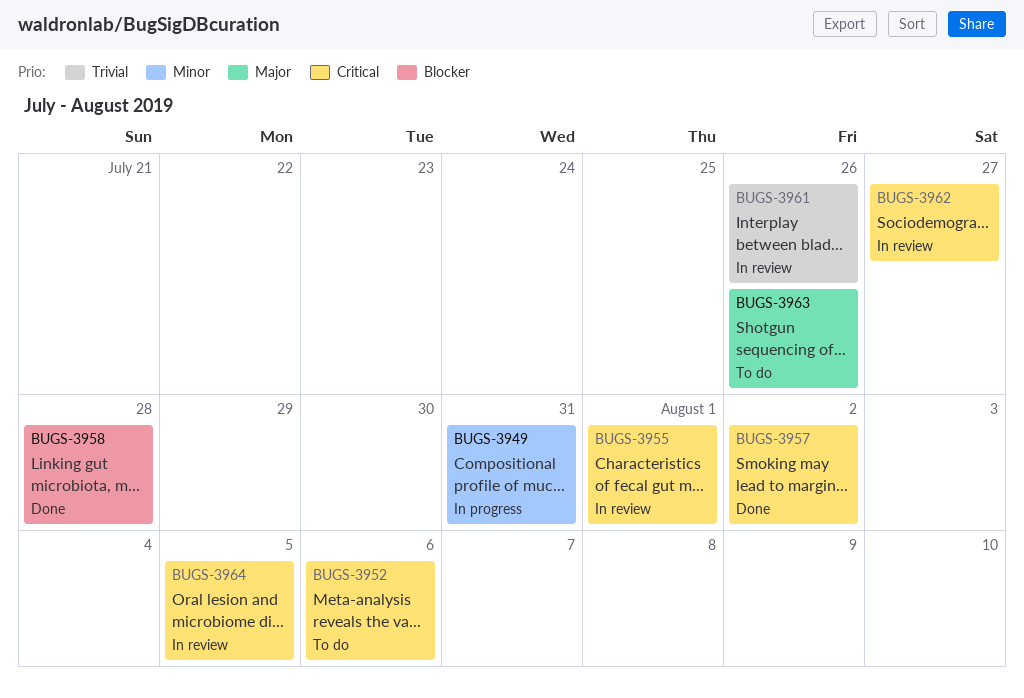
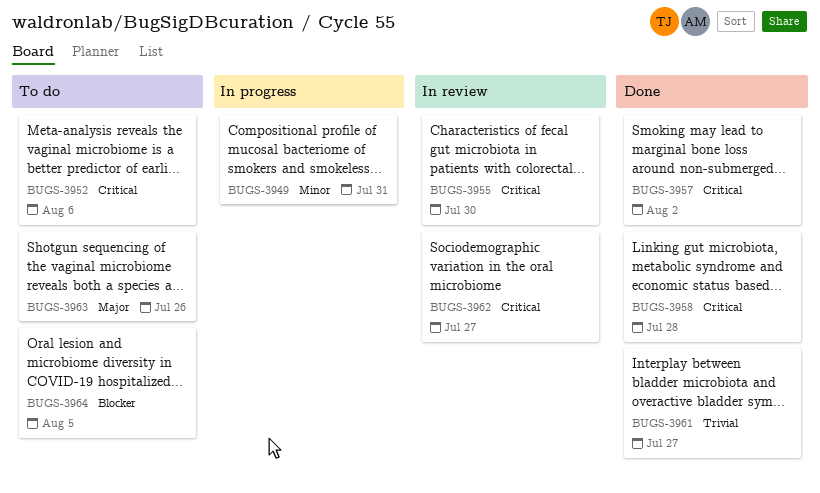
BUGS-3955, due: Aug 1 -> Jul 30
BUGS-3958, priority: Blocker -> Critical
BUGS-3961, status: In review -> Done
BUGS-3961, due: Jul 26 -> Jul 27
BUGS-3964, status: In review -> To do
BUGS-3964, priority: Critical -> Blocker

